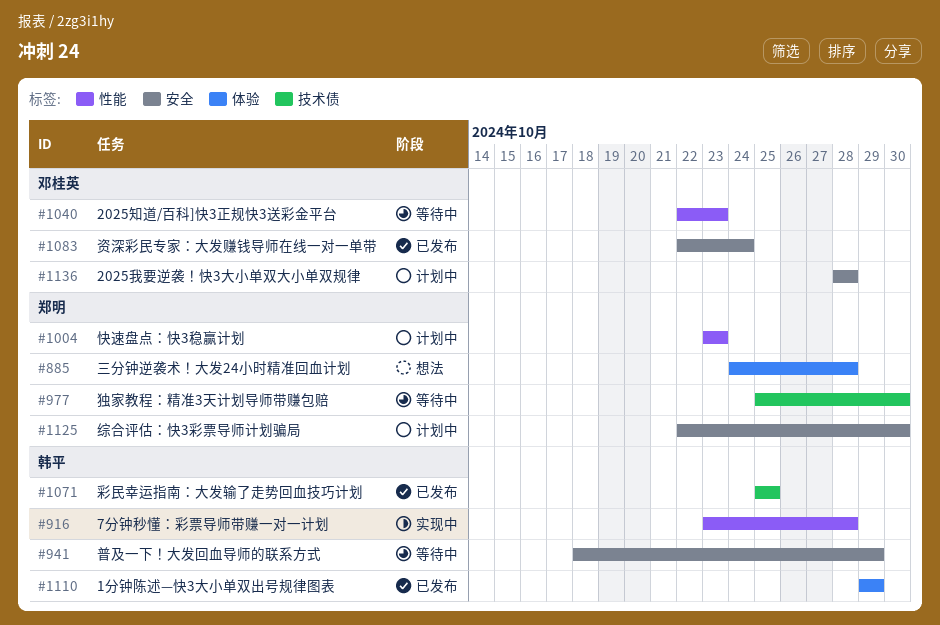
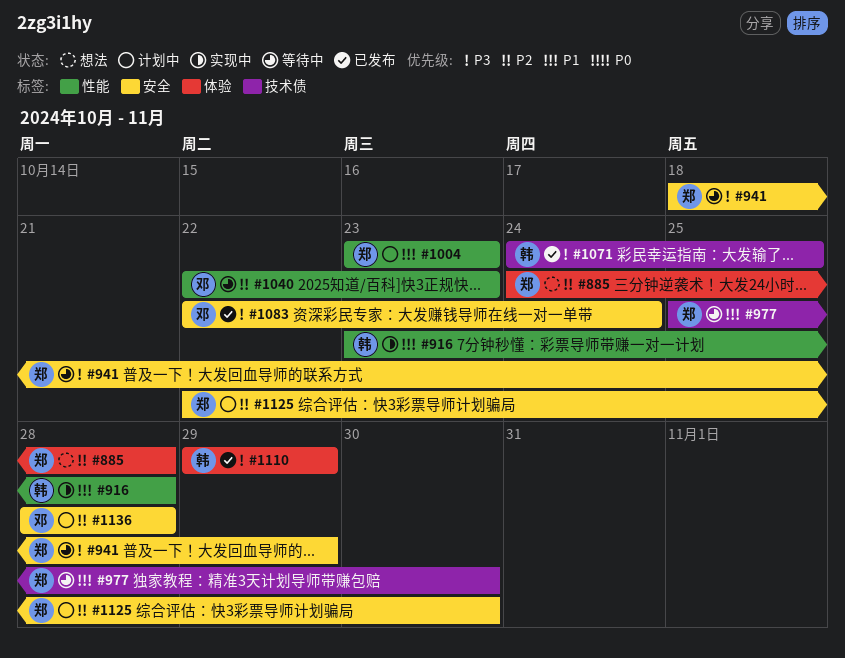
#941, owner: 韩平 -> 郑明
#1071, start: Oct 25 -> Oct 24

